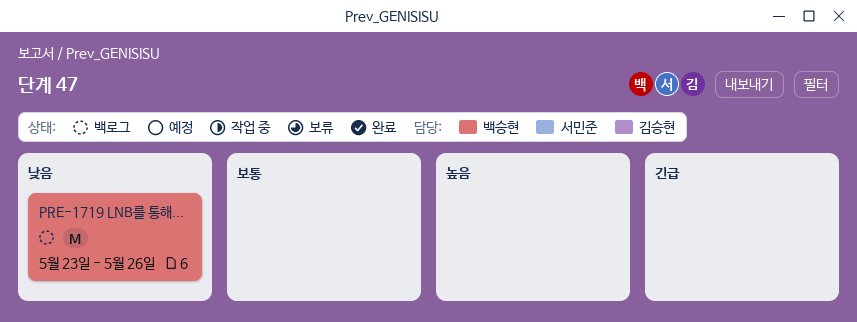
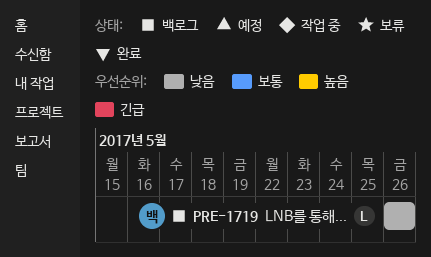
PRE-1719, estimate: M -> L
PRE-1719, start: May 23 -> May 26

